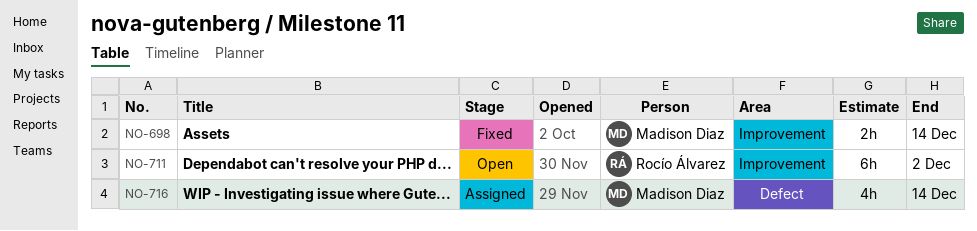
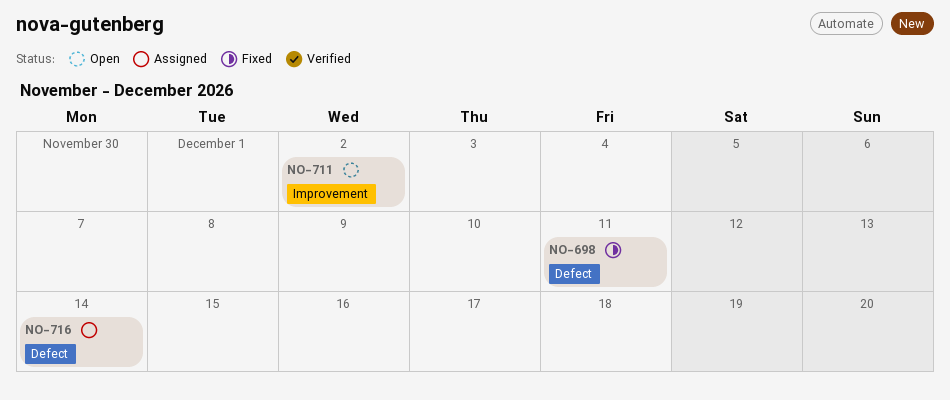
NO-698, label: Improvement -> Defect
NO-698, due: Dec 14 -> Dec 11

